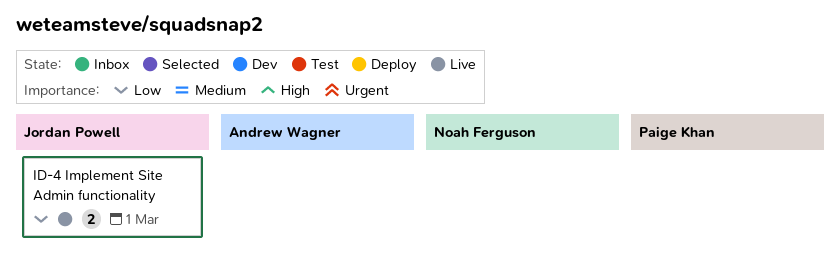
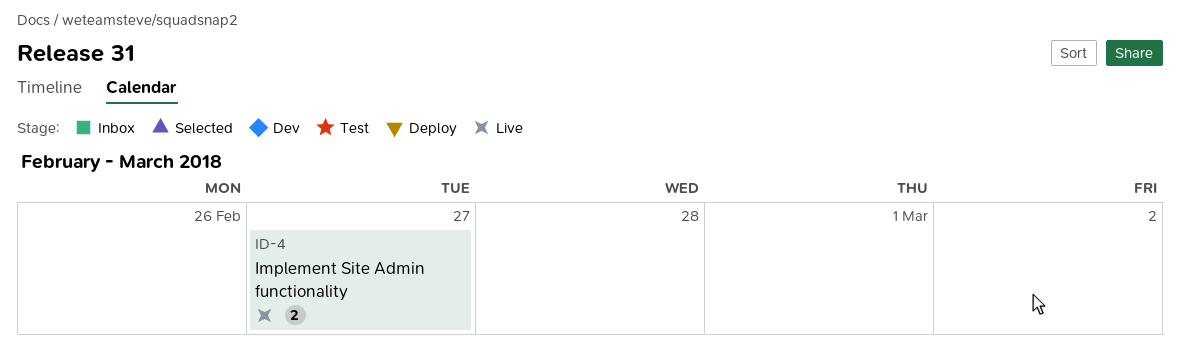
ID-4, due: Mar 1 -> Feb 27

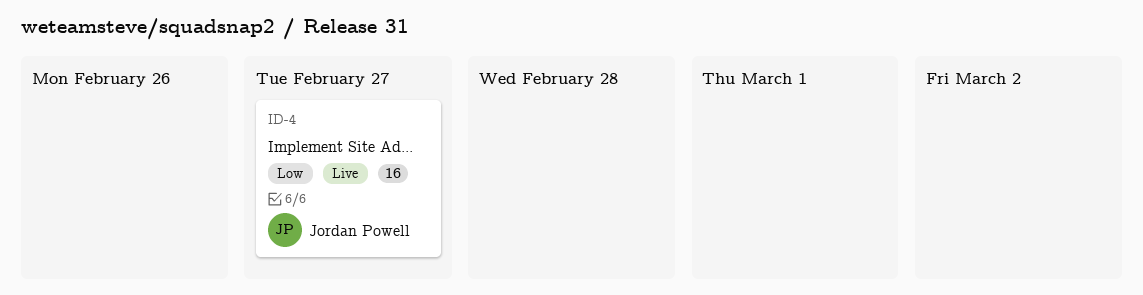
ID-4, estimate: 2 -> 16

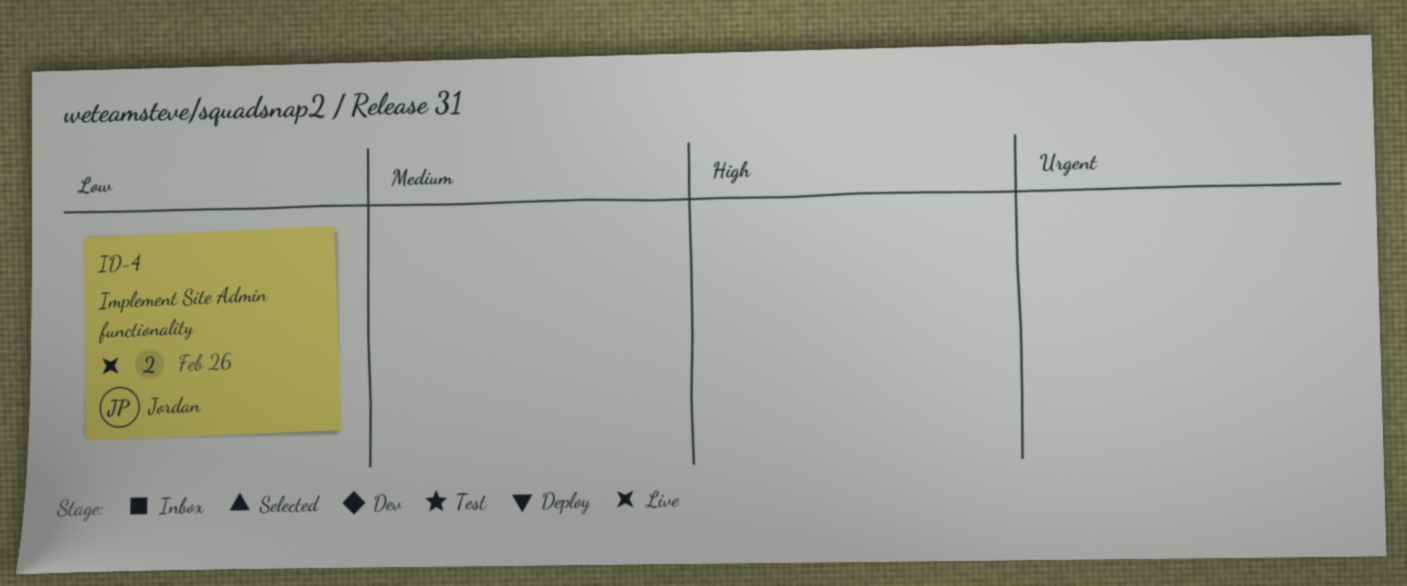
ID-4, estimate: 16 -> 2
ID-4, due: Feb 27 -> Feb 26

